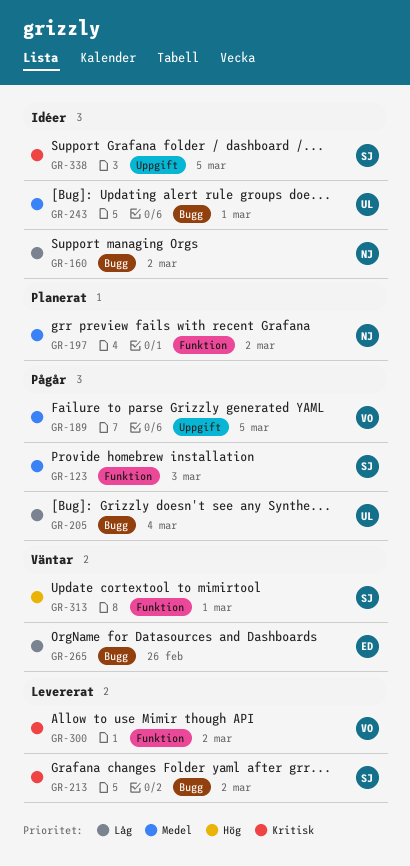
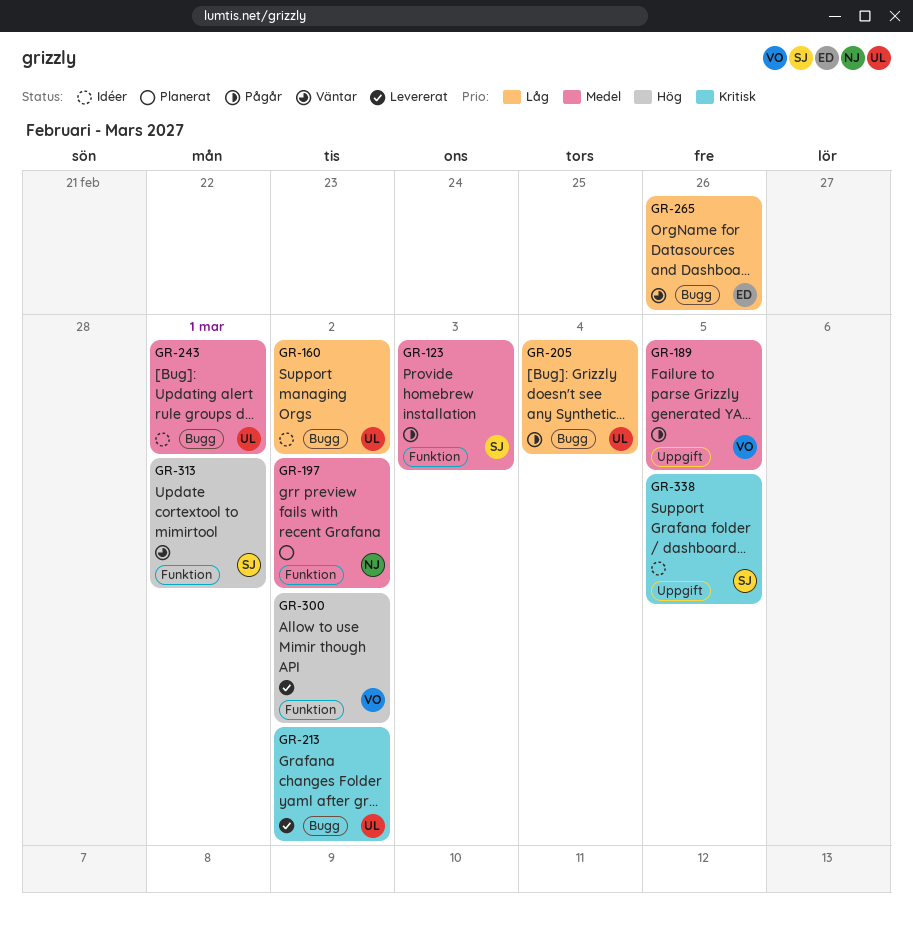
GR-160, owner: NJ -> UL
GR-213, owner: SJ -> UL
GR-300, priority: Kritisk -> Hög

